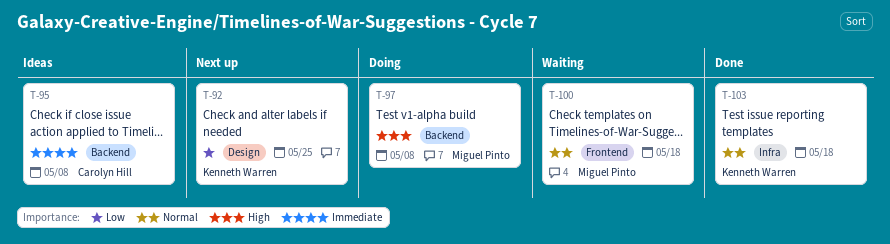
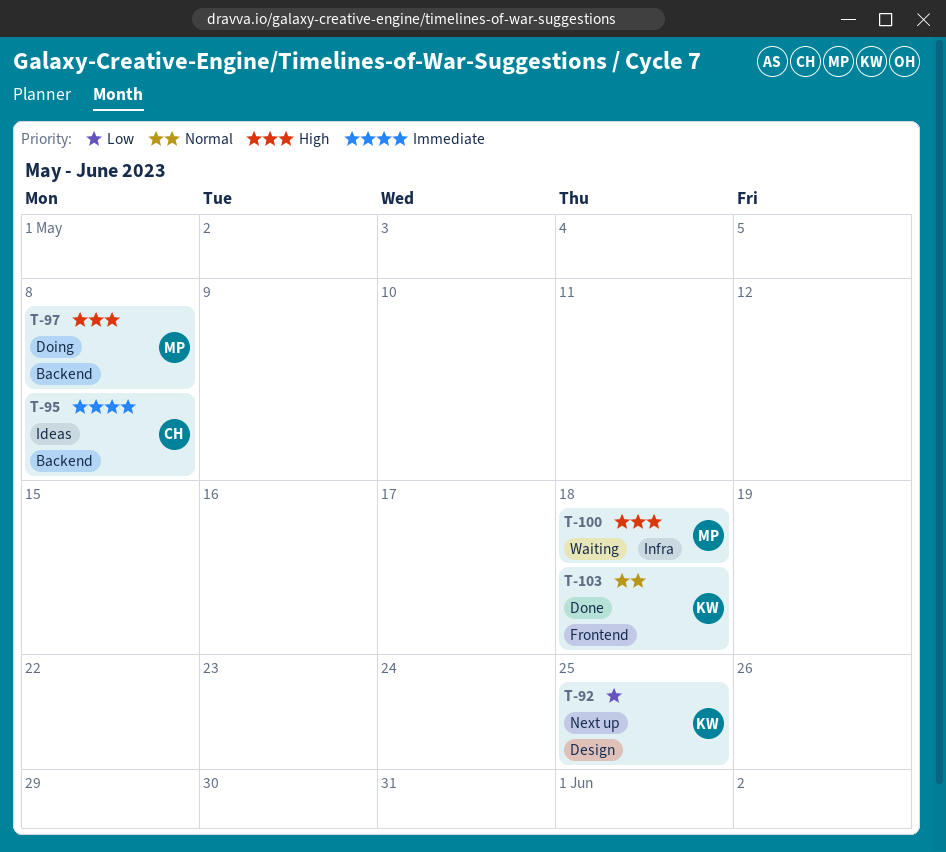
T-100, priority: Normal -> High
T-100, label: Frontend -> Infra
T-103, label: Infra -> Frontend

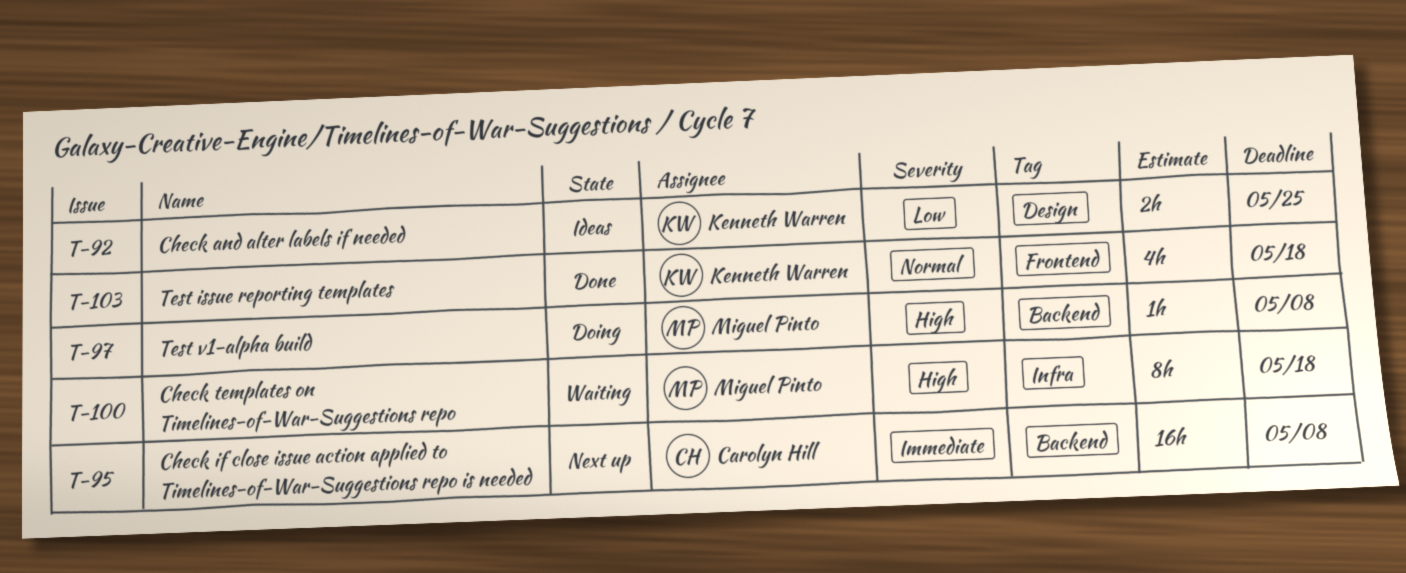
T-92, status: Next up -> Ideas
T-95, status: Ideas -> Next up

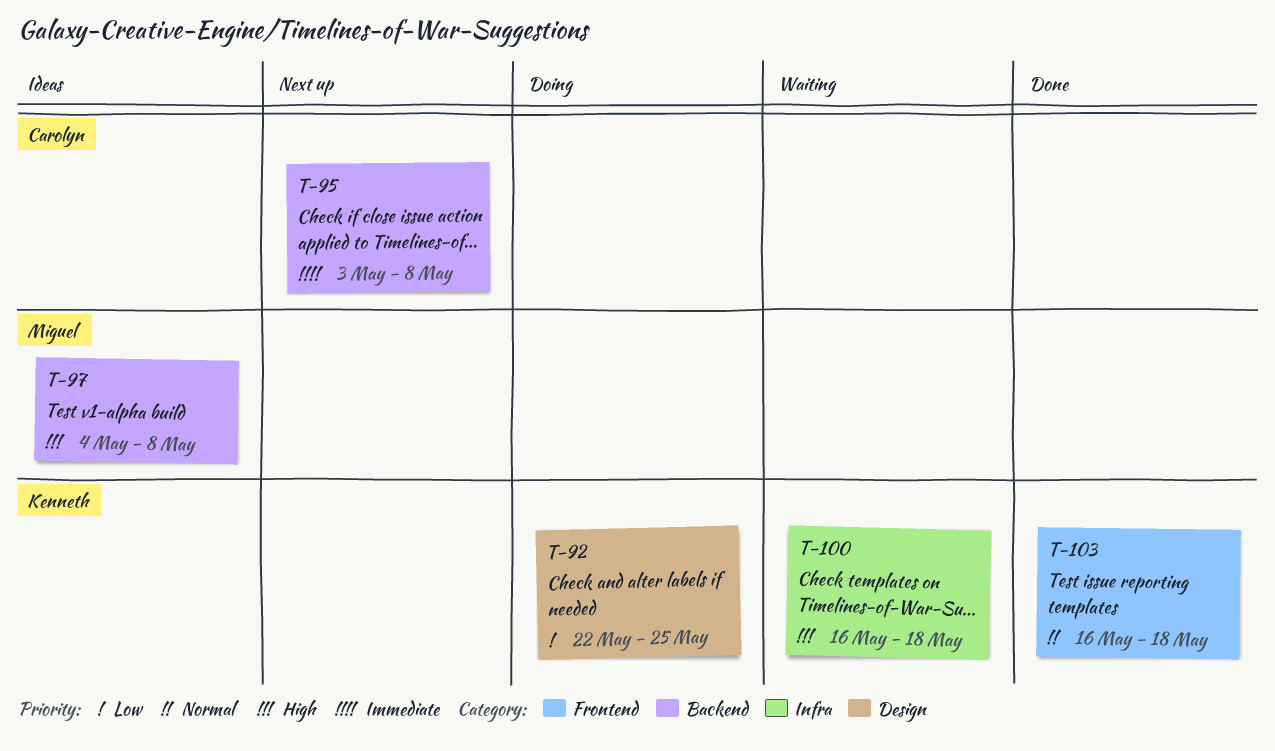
T-92, status: Ideas -> Doing
T-97, status: Doing -> Ideas
T-100, owner: Miguel Pinto -> Kenneth Warren

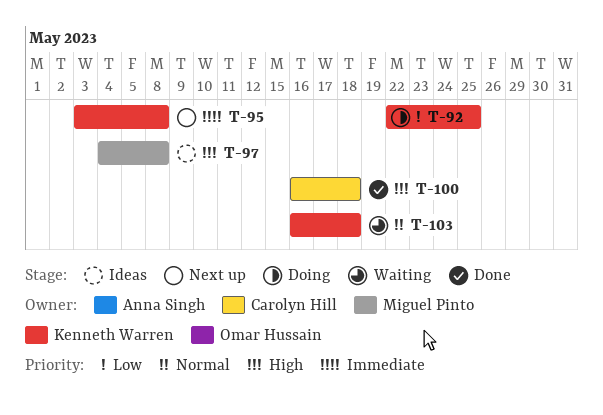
T-95, owner: Carolyn Hill -> Kenneth Warren
T-100, status: Waiting -> Done
T-100, owner: Kenneth Warren -> Carolyn Hill
T-103, status: Done -> Waiting

